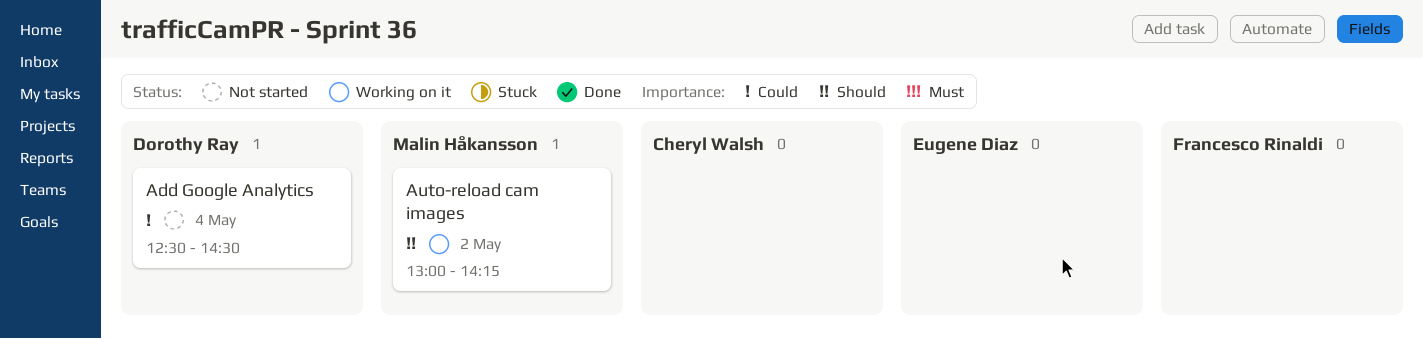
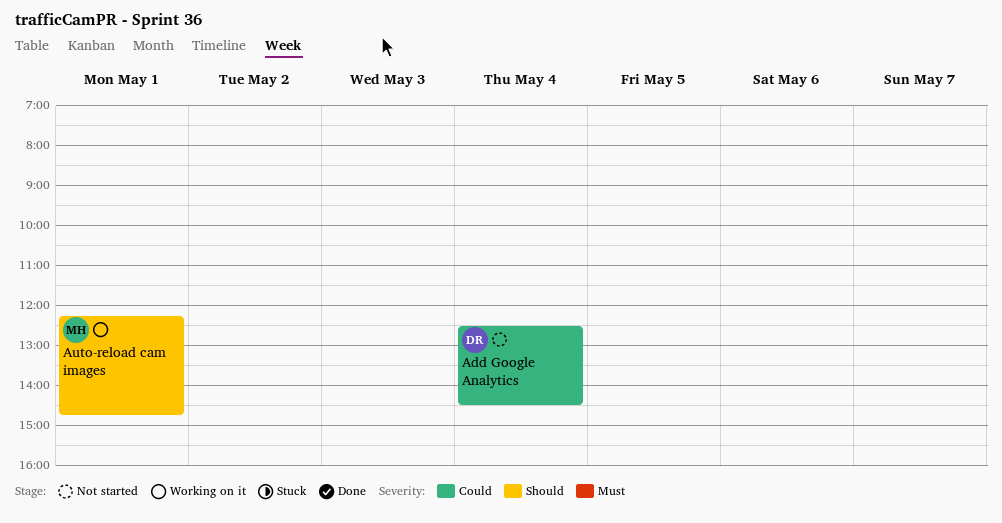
Auto-reload cam images, day: May 2 -> May 1
Auto-reload cam images, begins: 13:00 -> 12:15
Auto-reload cam images, ends: 14:15 -> 14:45

